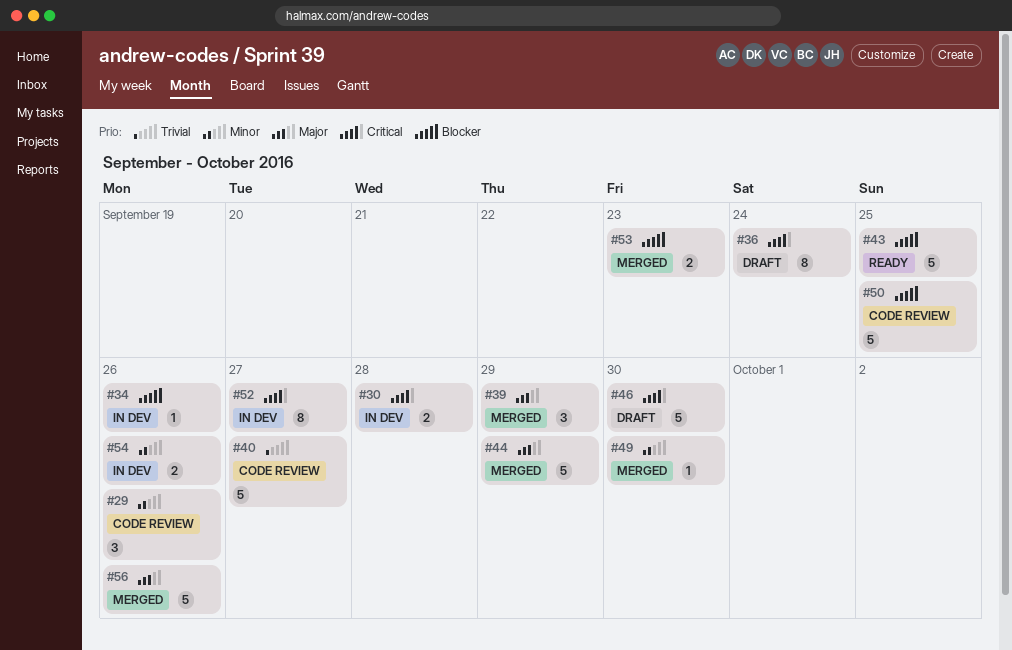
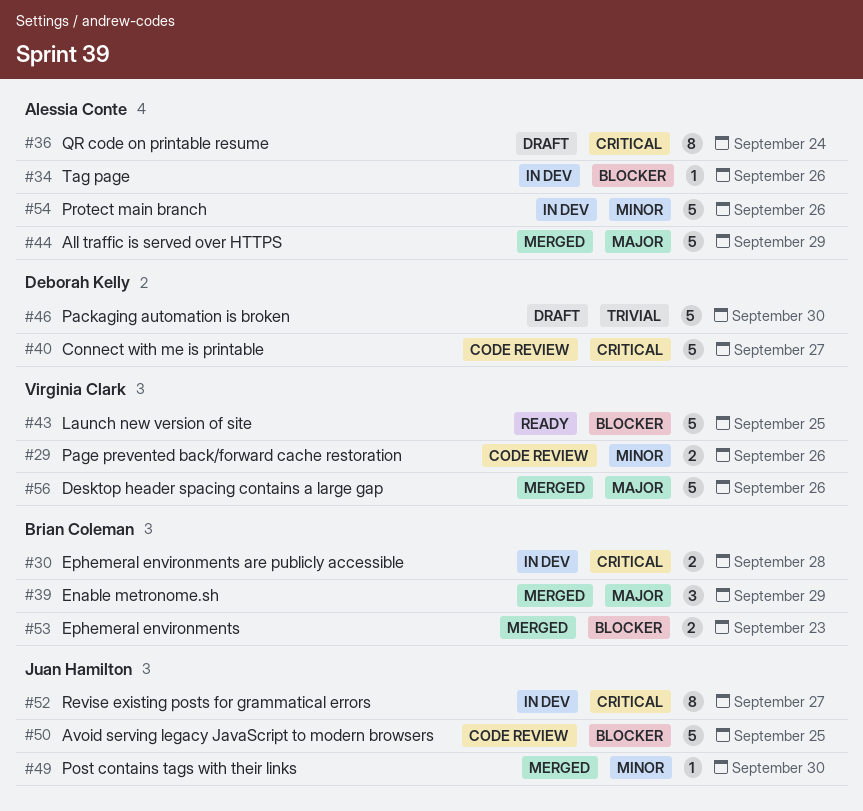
#29, estimate: 3 -> 2
#40, priority: Trivial -> Critical
#46, priority: Critical -> Trivial
#54, estimate: 2 -> 5

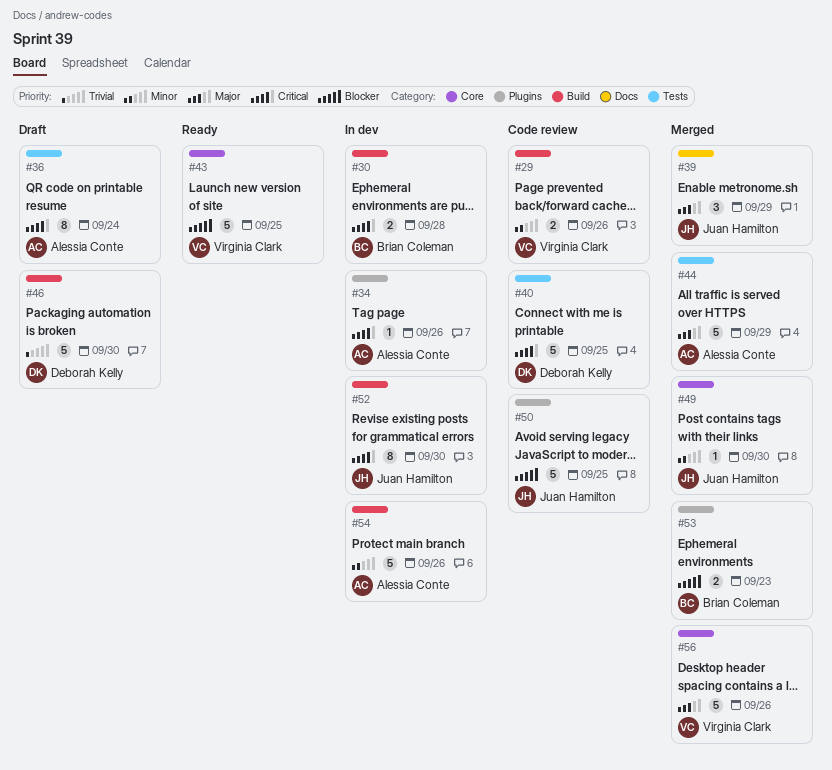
#34, priority: Blocker -> Critical
#39, owner: Brian Coleman -> Juan Hamilton
#40, due: Sep 27 -> Sep 25
#52, due: Sep 27 -> Sep 30

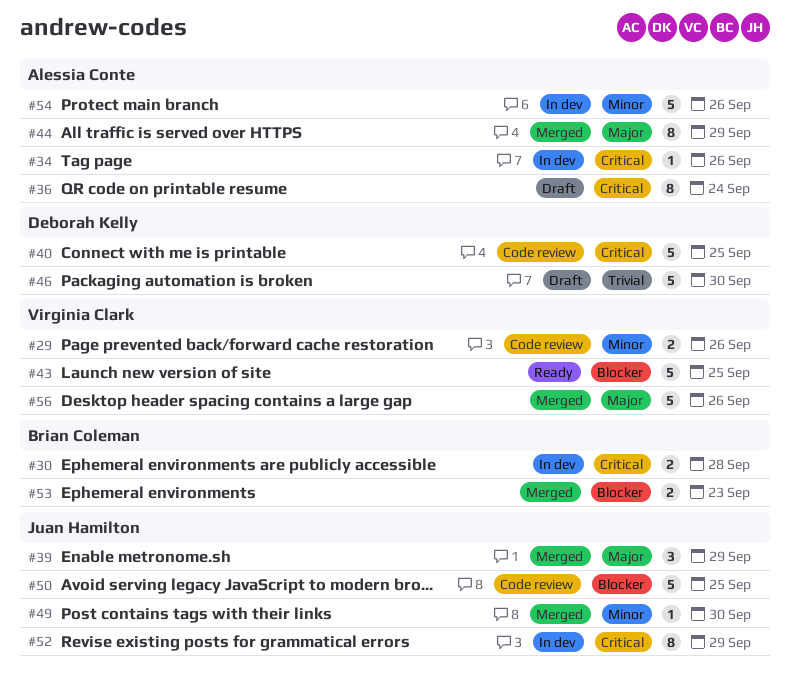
#44, estimate: 5 -> 8
#52, due: Sep 30 -> Sep 29

